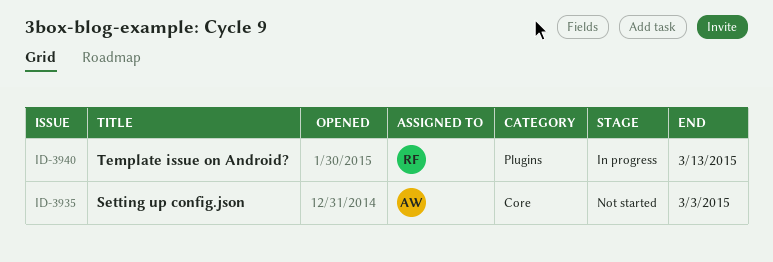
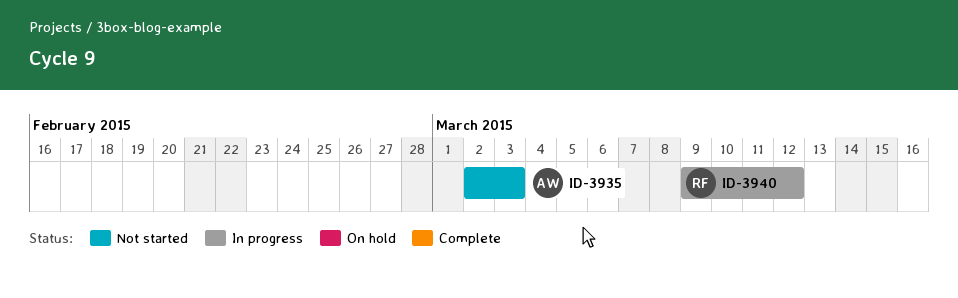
ID-3940, due: Mar 13 -> Mar 12

